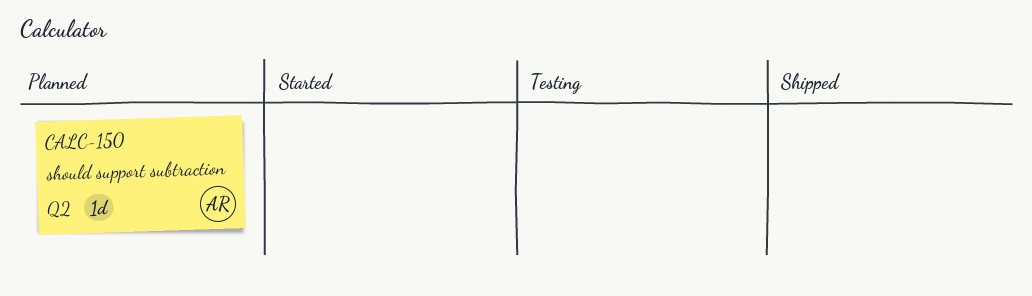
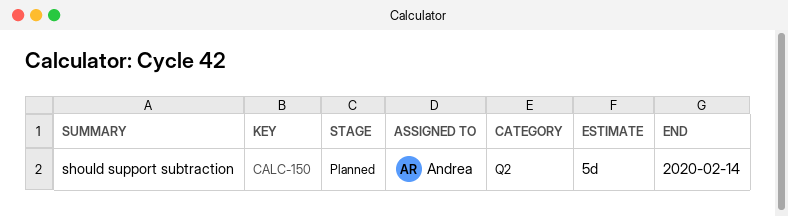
CALC-150, estimate: 1d -> 5d

